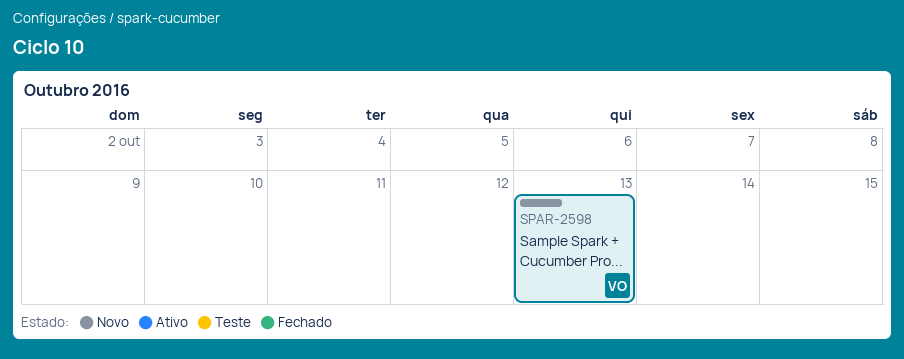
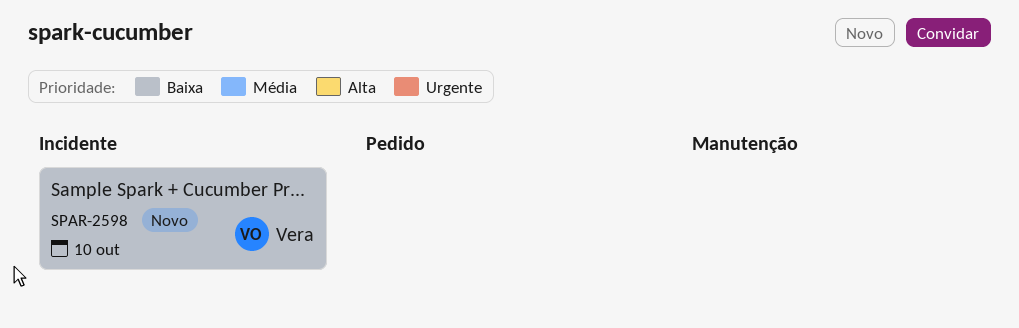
SPAR-2598, due: Oct 13 -> Oct 10

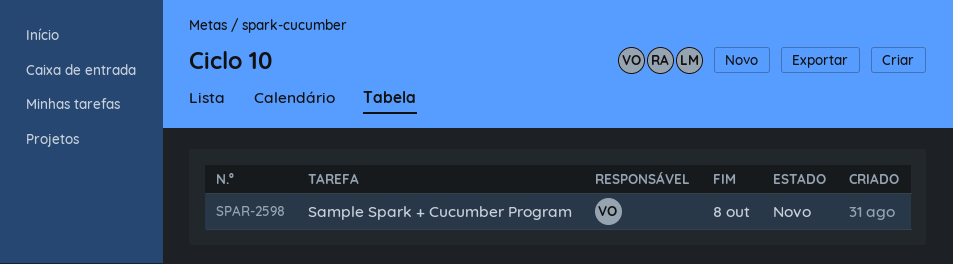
SPAR-2598, due: Oct 10 -> Oct 8

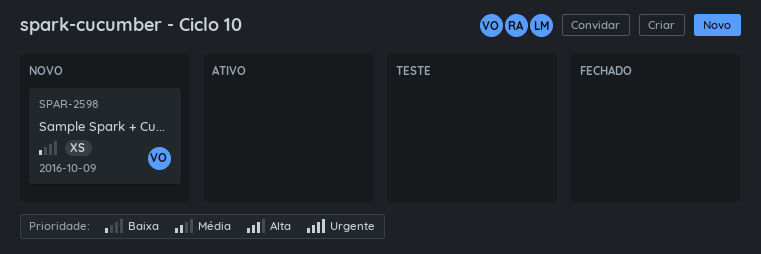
SPAR-2598, due: Oct 8 -> Oct 9

